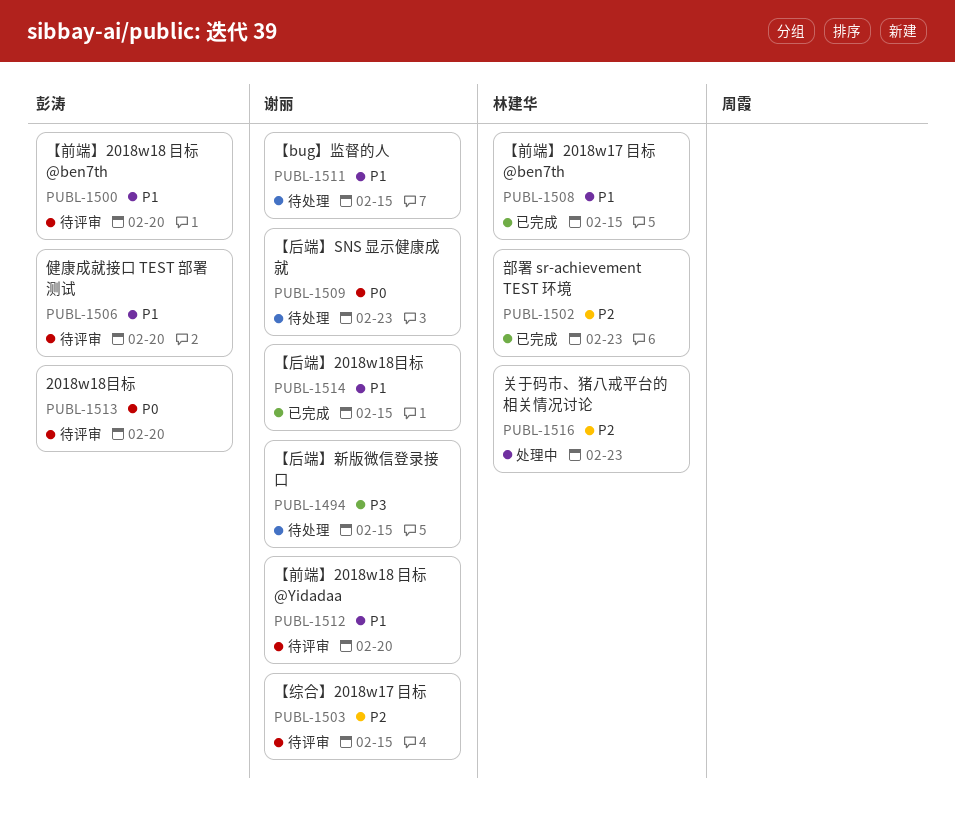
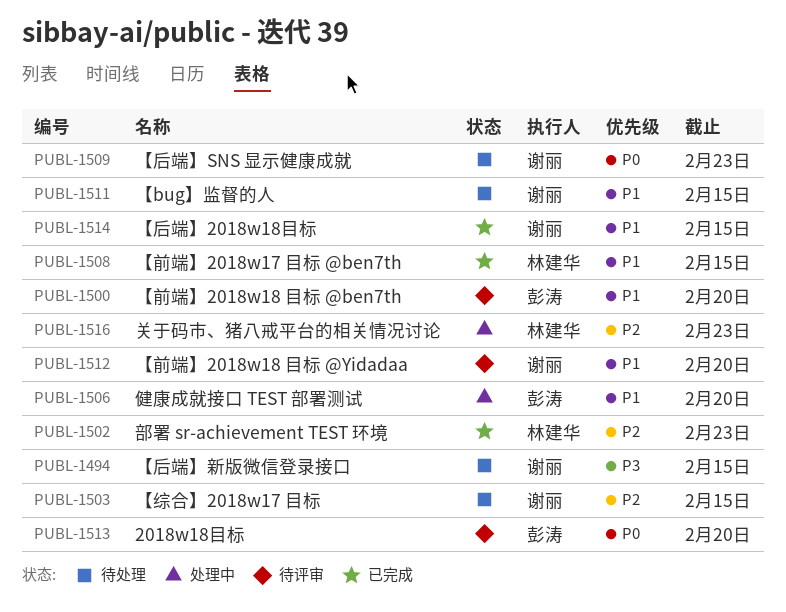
PUBL-1503, status: 待评审 -> 待处理
PUBL-1506, status: 待评审 -> 处理中

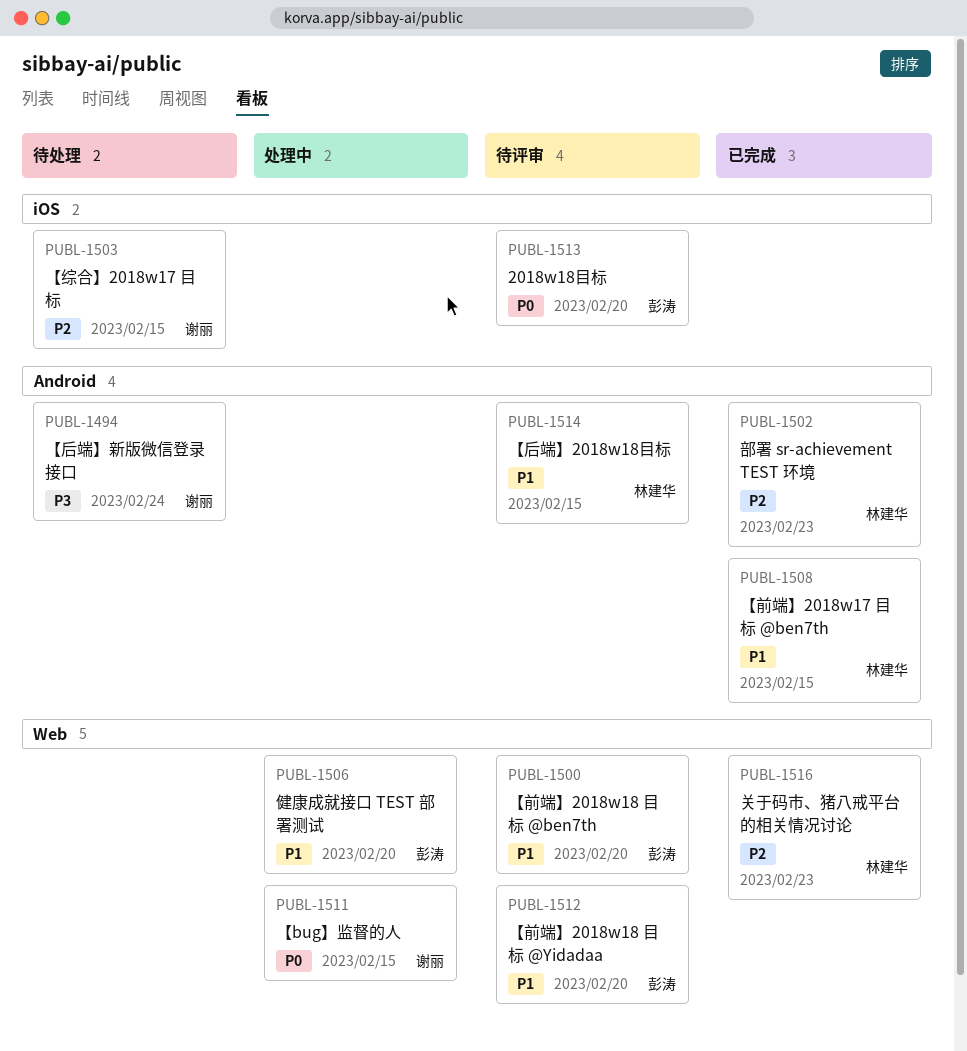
PUBL-1494, due: Feb 15 -> Feb 24
PUBL-1509: present -> none
PUBL-1511, status: 待处理 -> 处理中
PUBL-1511, priority: P1 -> P0
PUBL-1512, owner: 谢丽 -> 彭涛
PUBL-1514, status: 已完成 -> 待评审
PUBL-1514, owner: 谢丽 -> 林建华
PUBL-1516, status: 处理中 -> 已完成

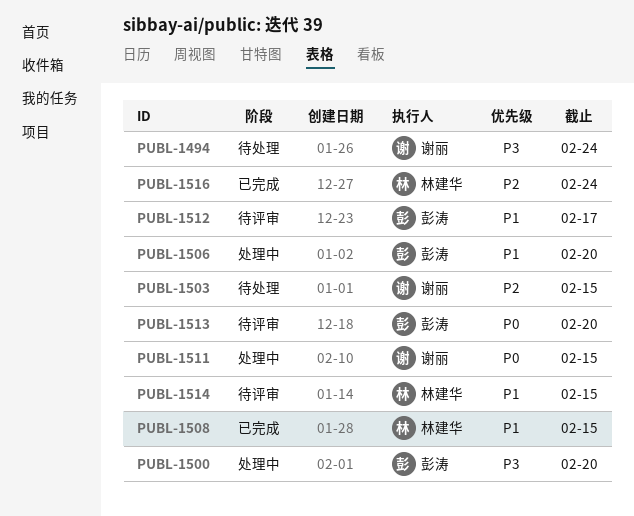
PUBL-1500, status: 待评审 -> 处理中
PUBL-1500, priority: P1 -> P3
PUBL-1502: present -> none
PUBL-1512, due: Feb 20 -> Feb 17
PUBL-1516, due: Feb 23 -> Feb 24

